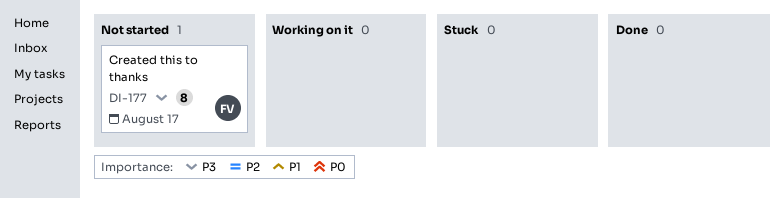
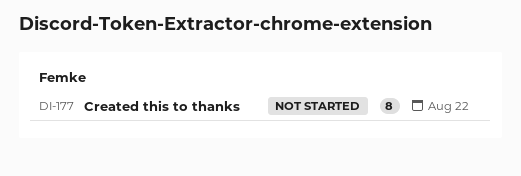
DI-177, due: Aug 17 -> Aug 22

